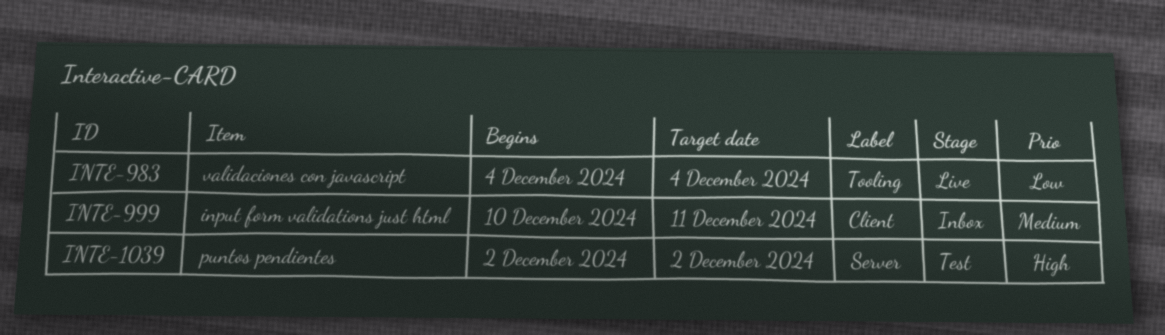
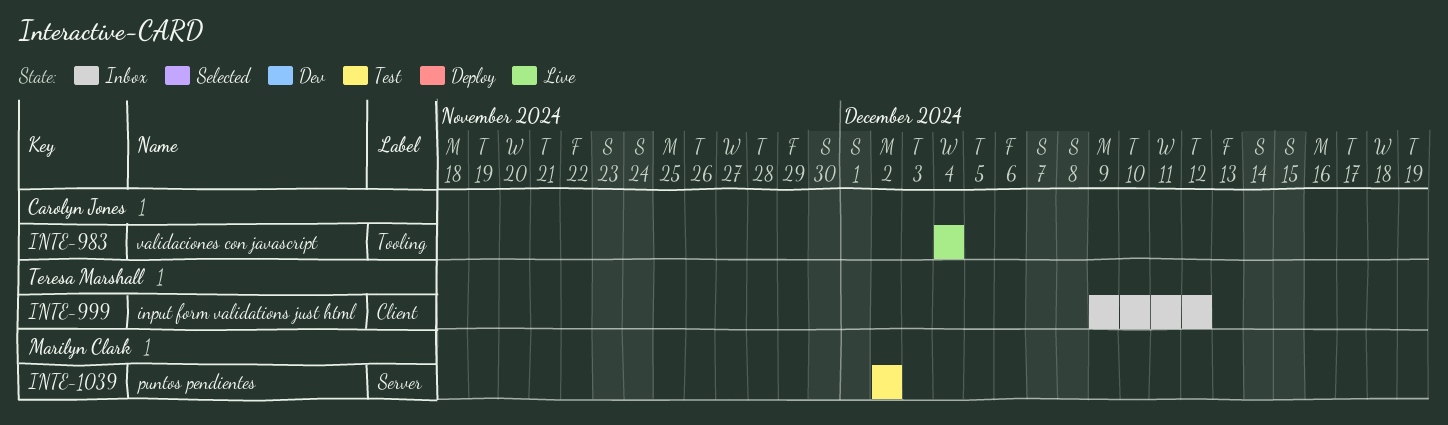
INTE-999, start: Dec 10 -> Dec 9
INTE-999, due: Dec 11 -> Dec 12

